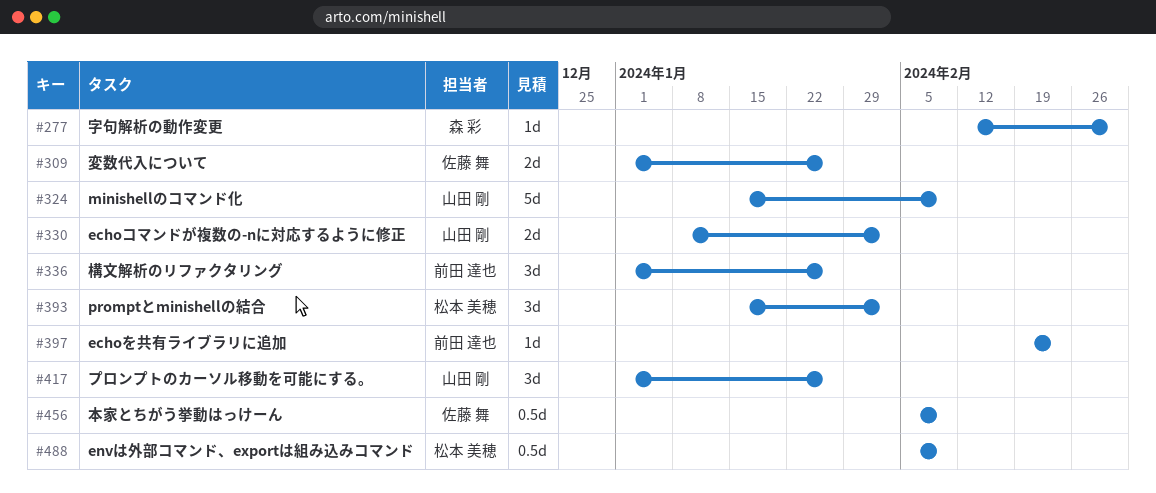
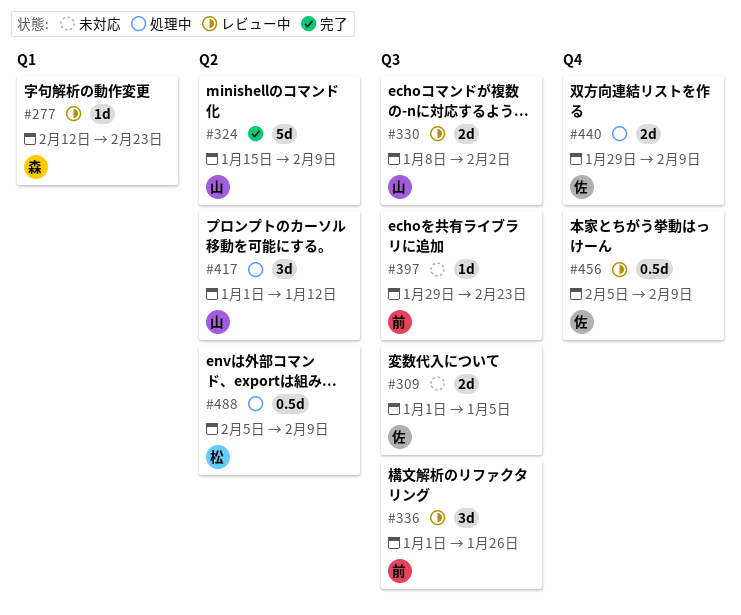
#277, due: Mar 1 -> Feb 23
#309, due: Jan 26 -> Jan 5
#393: present -> none
#397, start: Feb 19 -> Jan 29
#417, due: Jan 26 -> Jan 12
#440: none -> present

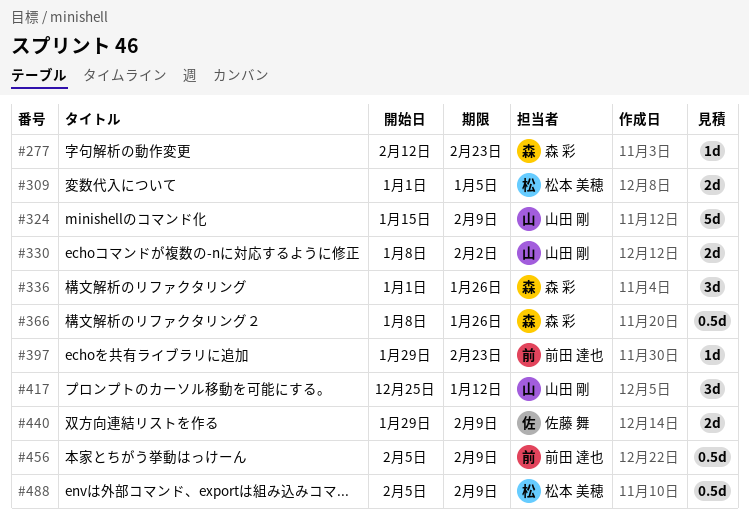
#309, owner: 佐藤 舞 -> 松本 美穂
#336, owner: 前田 達也 -> 森 彩
#366: none -> present
#417, start: Jan 1 -> Dec 25
#456, owner: 佐藤 舞 -> 前田 達也

